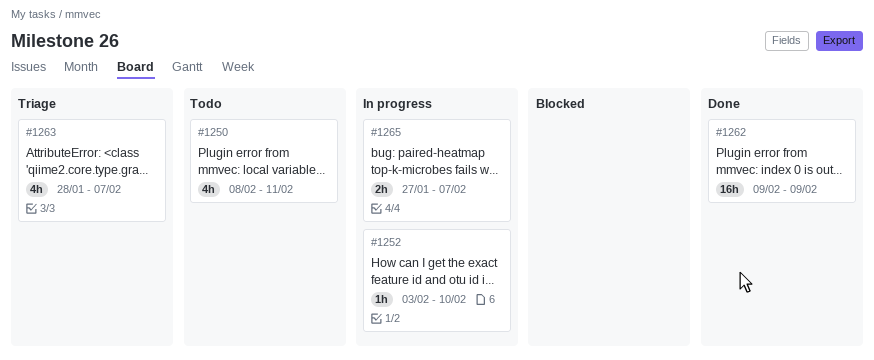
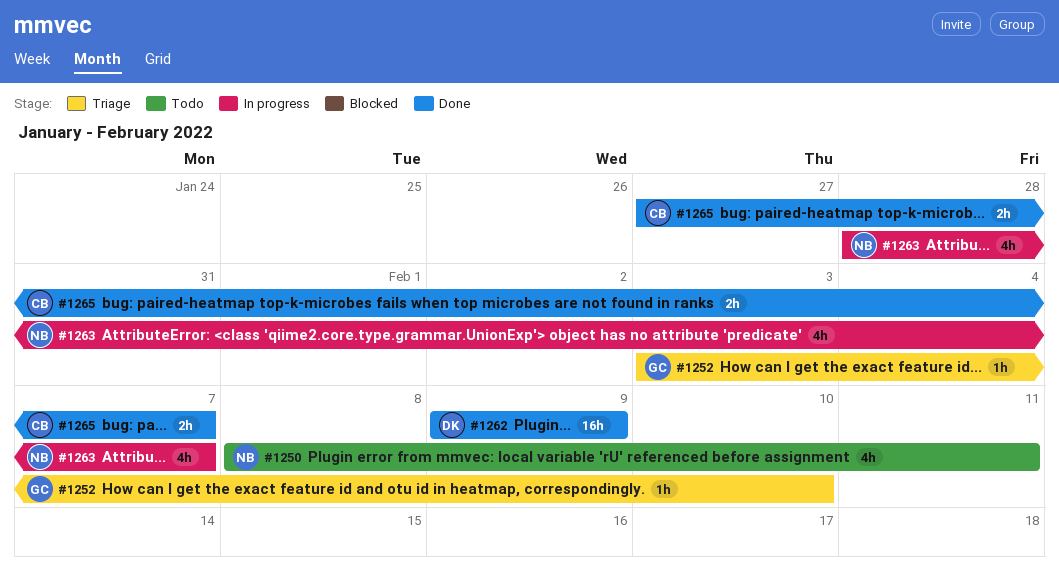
#1252, status: In progress -> Triage
#1263, status: Triage -> In progress
#1265, status: In progress -> Done

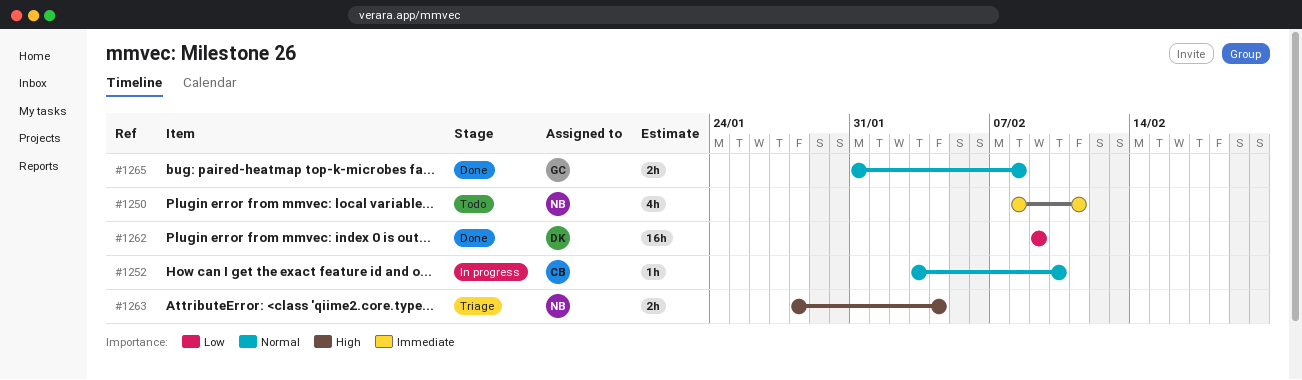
#1252, status: Triage -> In progress
#1252, owner: GC -> CB
#1263, status: In progress -> Triage
#1263, estimate: 4h -> 2h
#1263, due: Feb 7 -> Feb 4
#1265, owner: CB -> GC
#1265, start: Jan 27 -> Jan 31
#1265, due: Feb 7 -> Feb 8

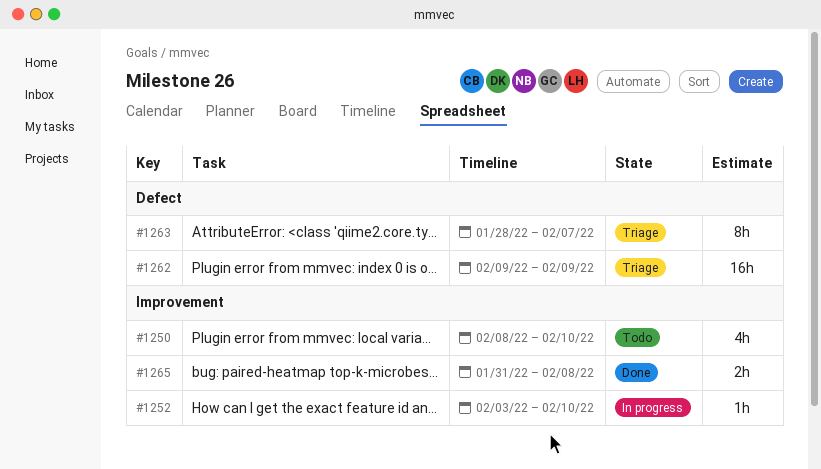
#1250, due: Feb 11 -> Feb 10
#1262, status: Done -> Triage
#1263, estimate: 2h -> 8h
#1263, due: Feb 4 -> Feb 7

